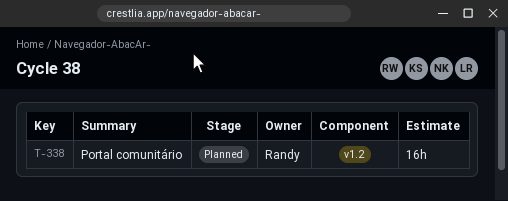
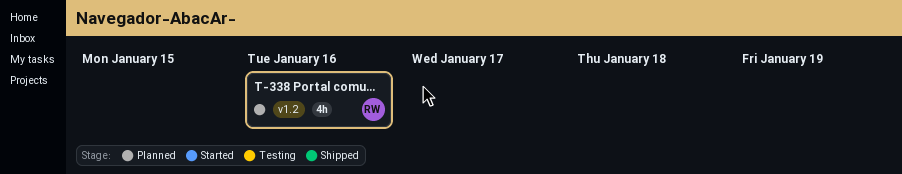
T-338, estimate: 16h -> 4h

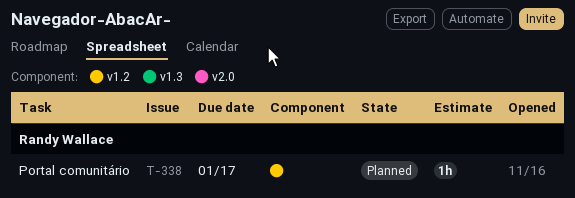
T-338, estimate: 4h -> 1h
T-338, due: Jan 16 -> Jan 17

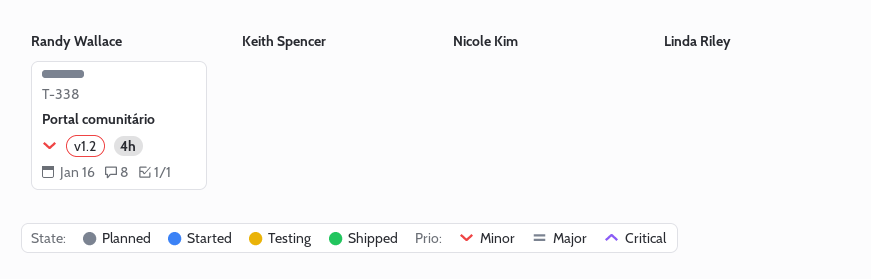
T-338, estimate: 1h -> 4h
T-338, due: Jan 17 -> Jan 16

